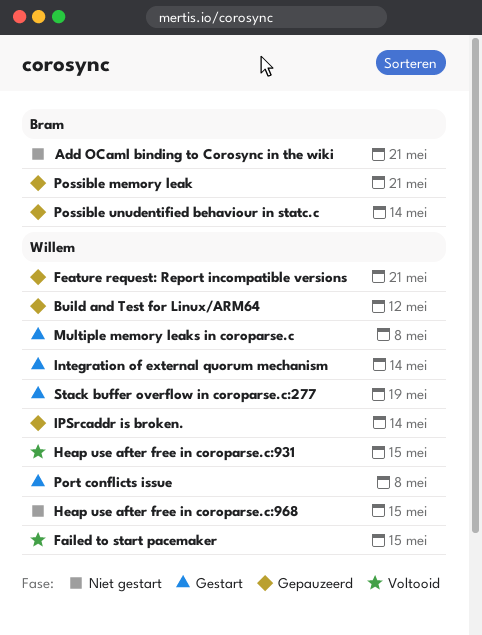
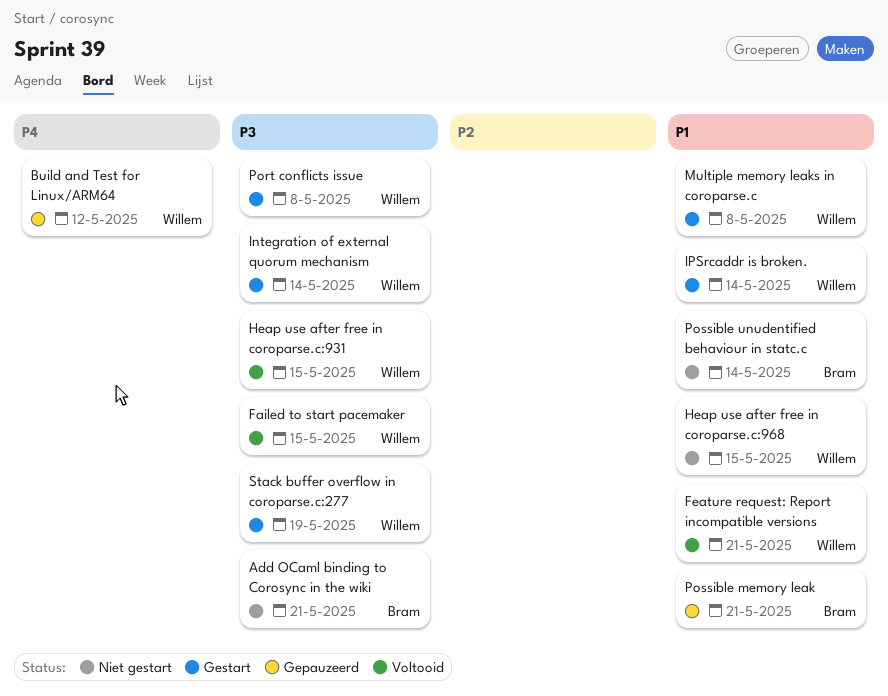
Feature request: Report incompatible versions, status: Gepauzeerd -> Voltooid
IPSrcaddr is broken., status: Gepauzeerd -> Gestart
Possible unudentified behaviour in statc.c, status: Gepauzeerd -> Niet gestart

